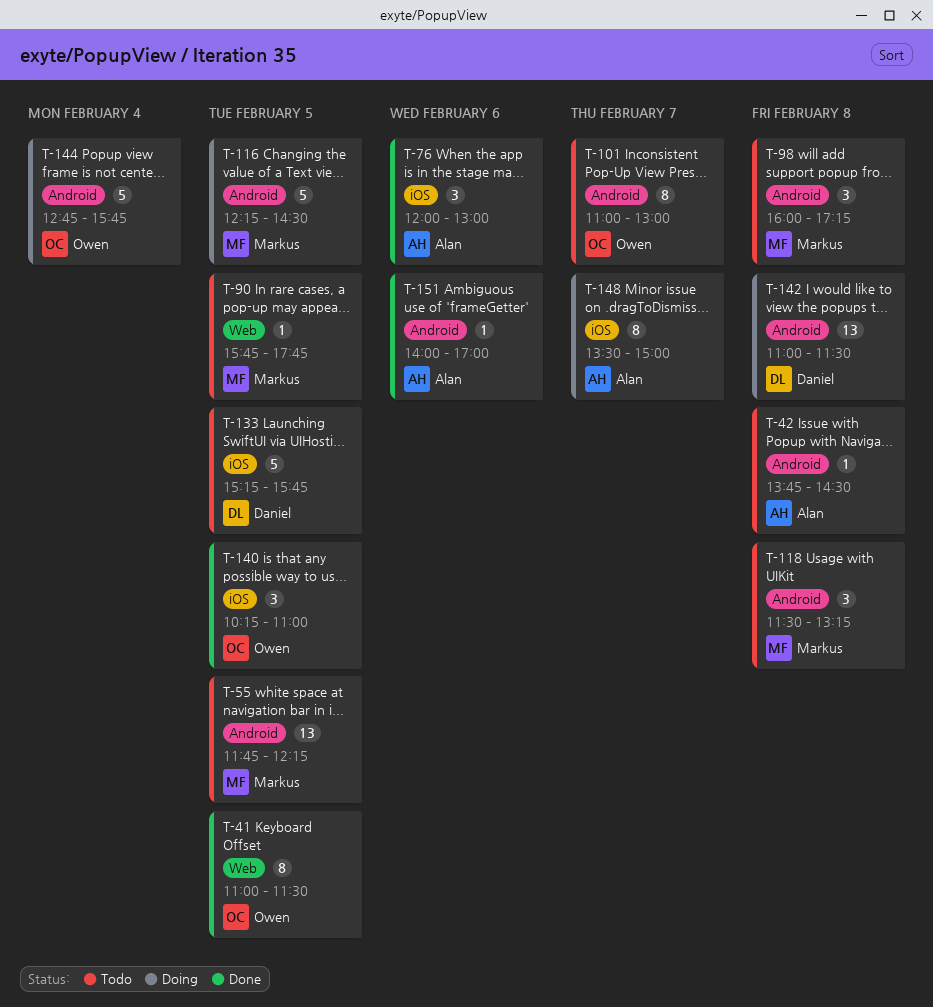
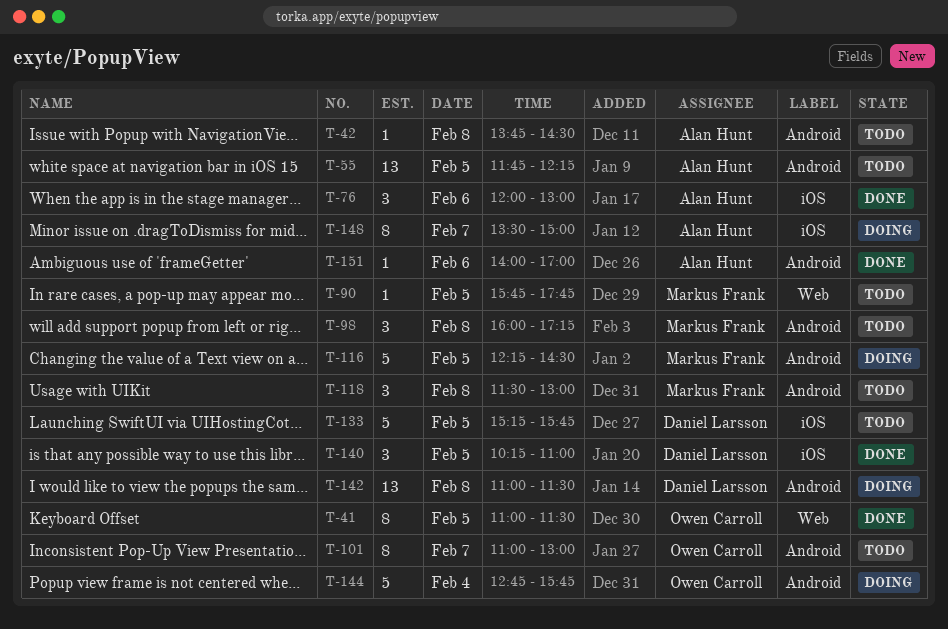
T-55, owner: Markus Frank -> Alan Hunt
T-118, ends: 13:15 -> 13:00
T-140, owner: Owen Carroll -> Daniel Larsson

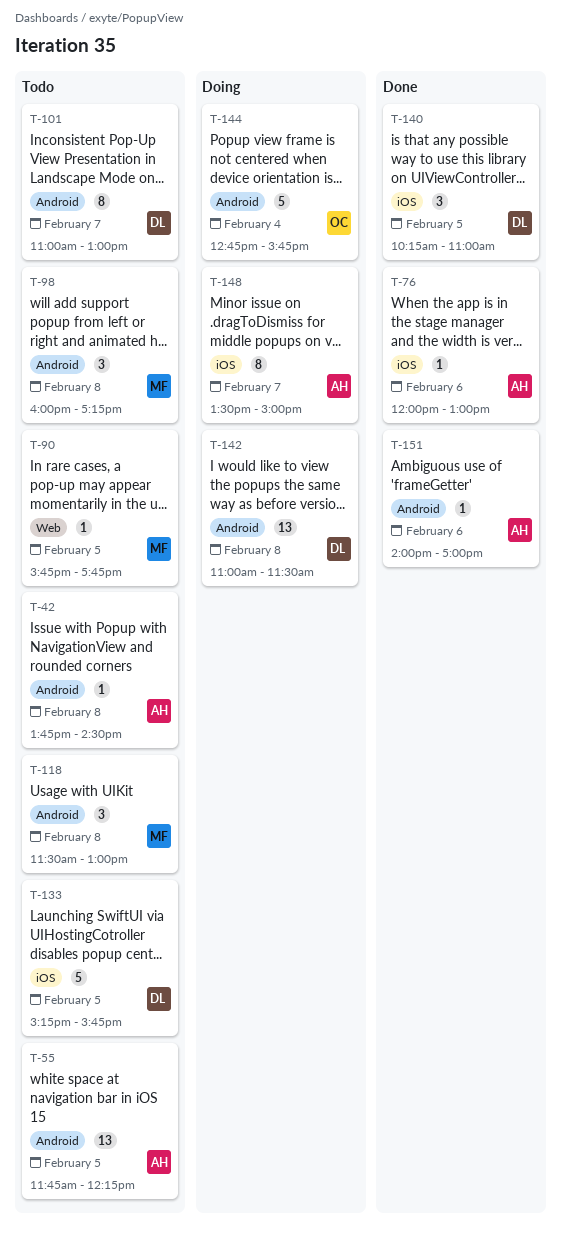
T-41: present -> none
T-76, estimate: 3 -> 1
T-101, owner: Owen Carroll -> Daniel Larsson
T-116: present -> none

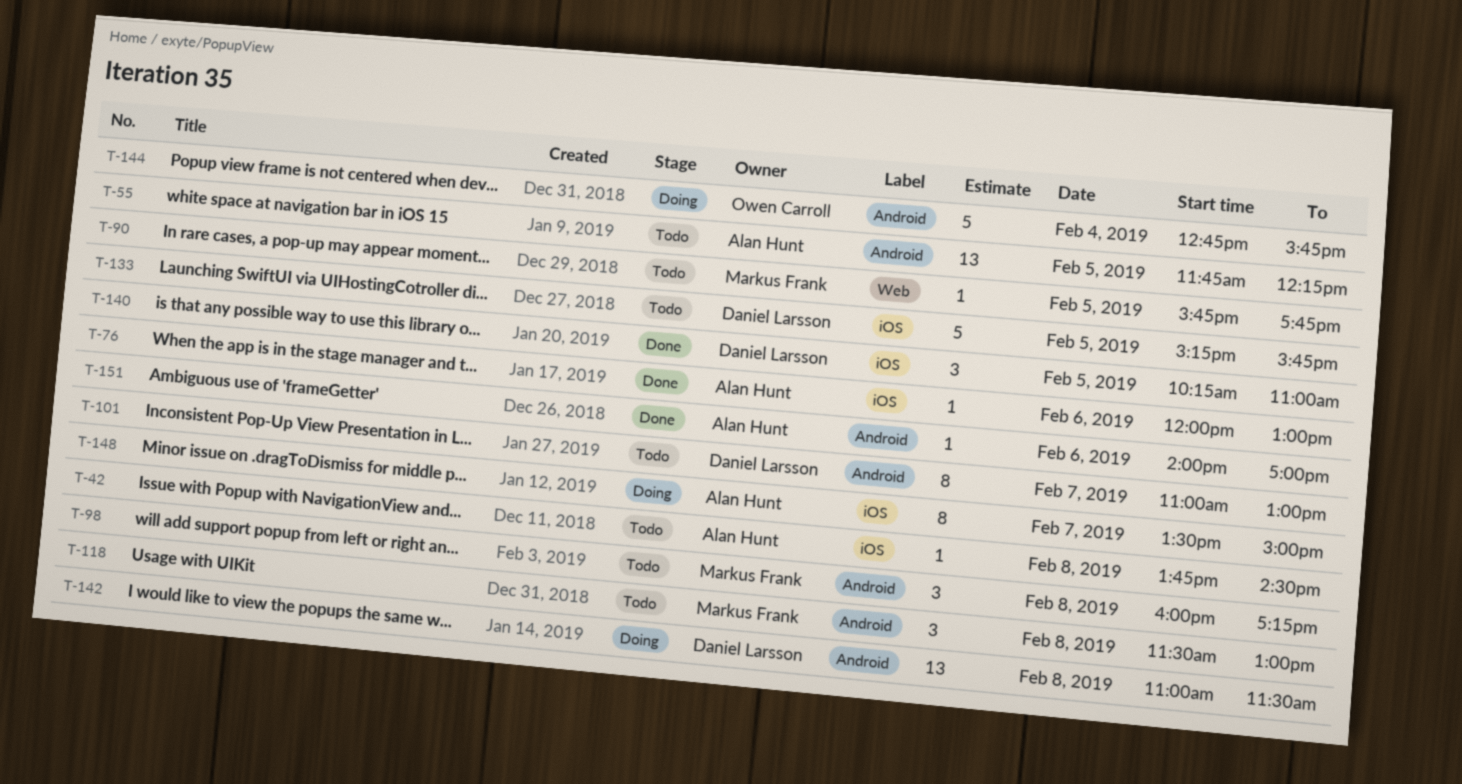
T-42, label: Android -> iOS

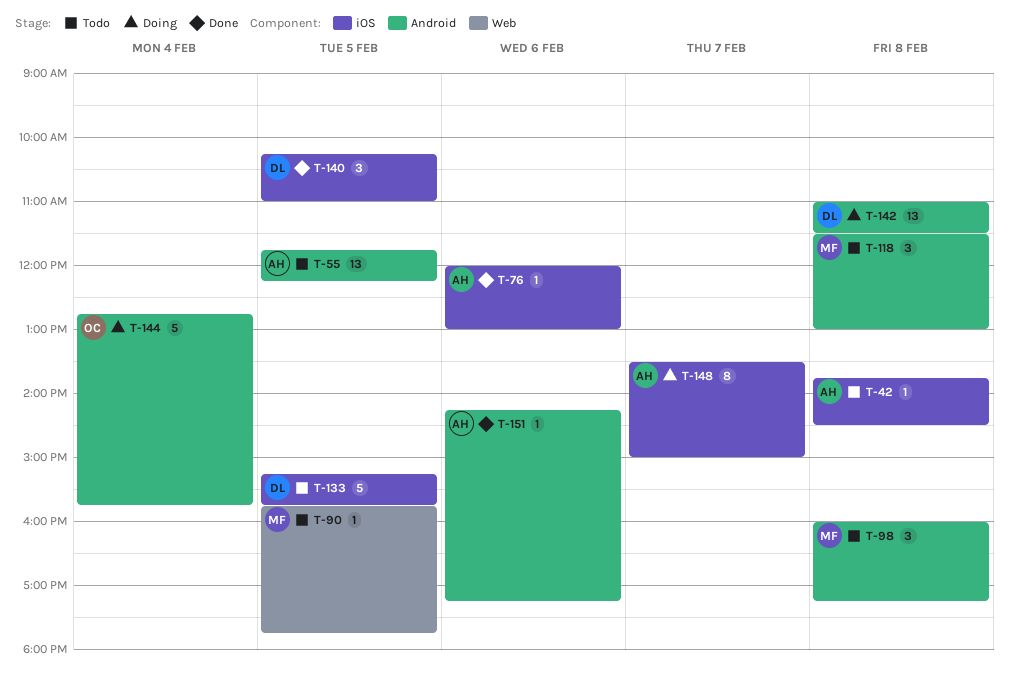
T-101: present -> none
T-151, begins: 14:00 -> 14:15
T-151, ends: 17:00 -> 17:15

